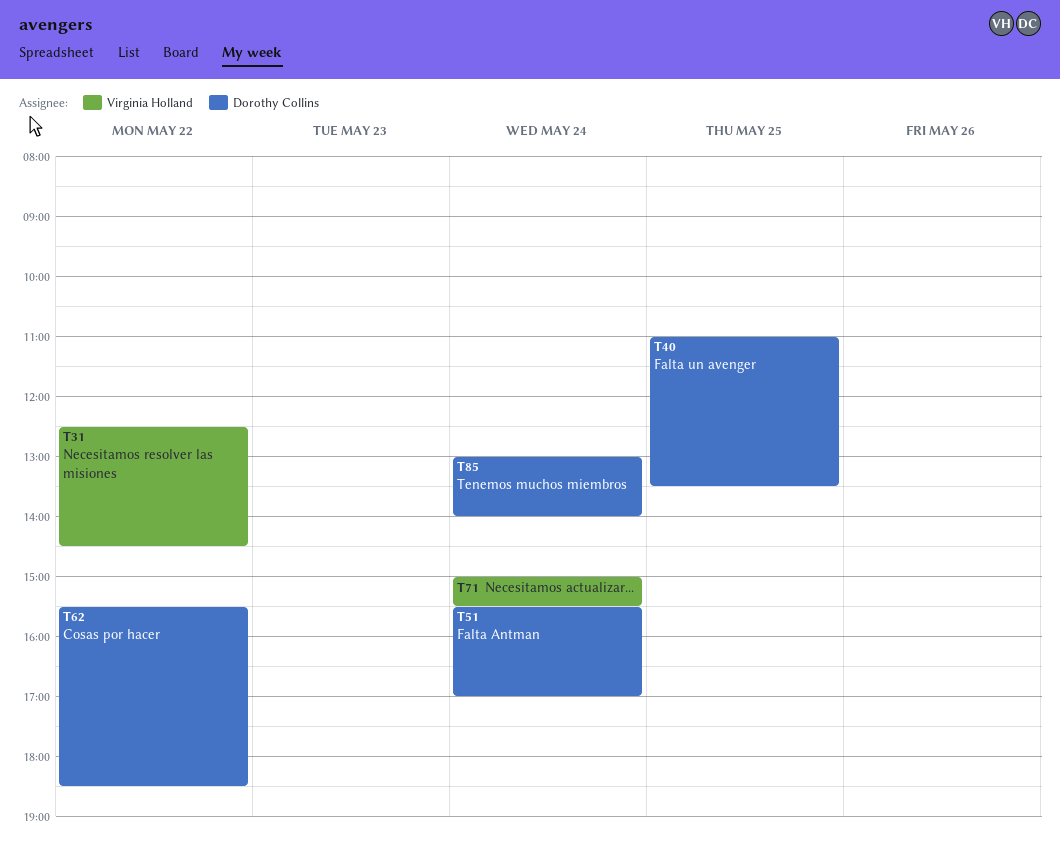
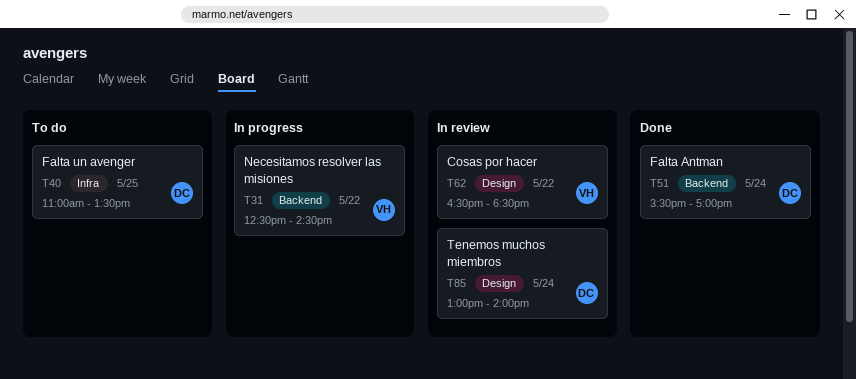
T62, owner: Dorothy Collins -> Virginia Holland
T62, begins: 15:30 -> 16:30
T71: present -> none

